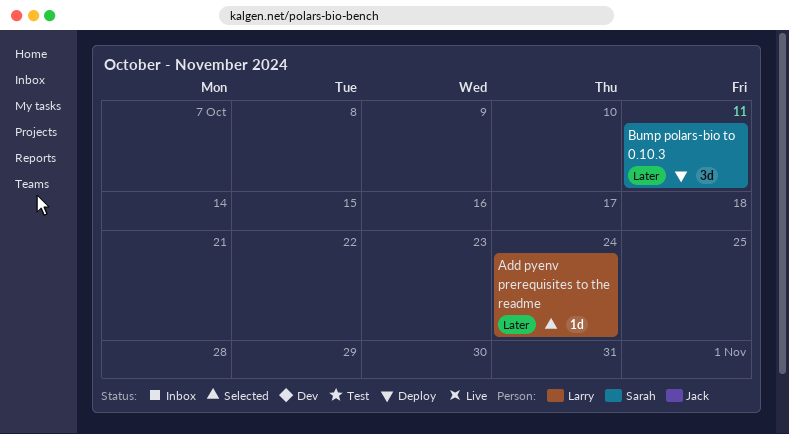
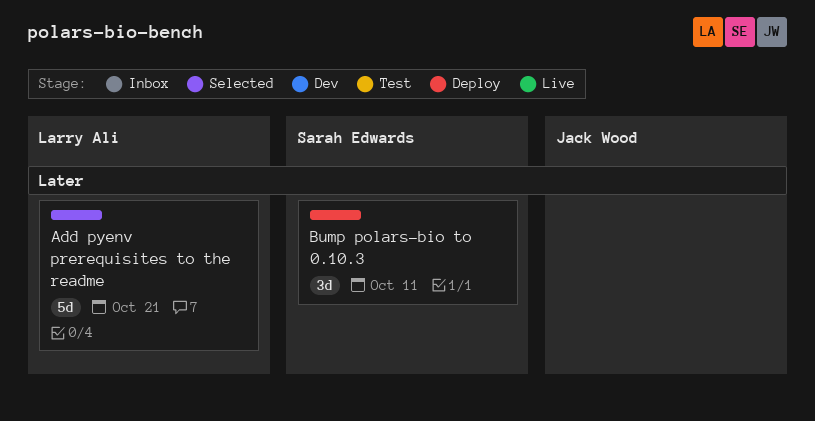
Add pyenv prerequisites to the readme, estimate: 1d -> 5d
Add pyenv prerequisites to the readme, due: Oct 24 -> Oct 21

